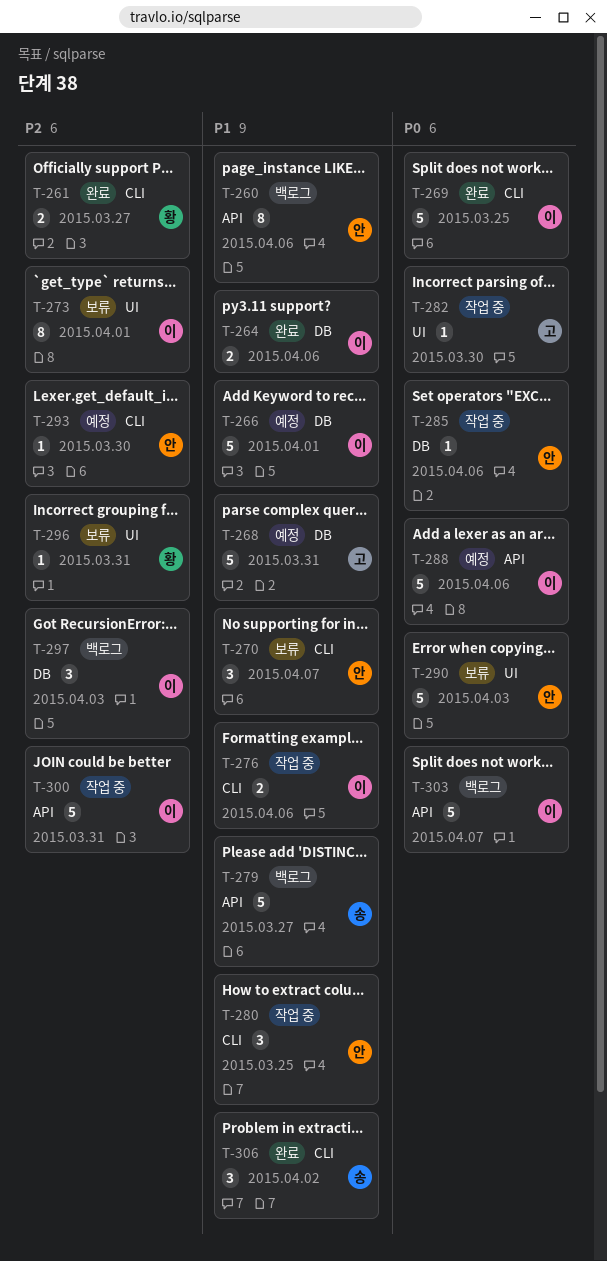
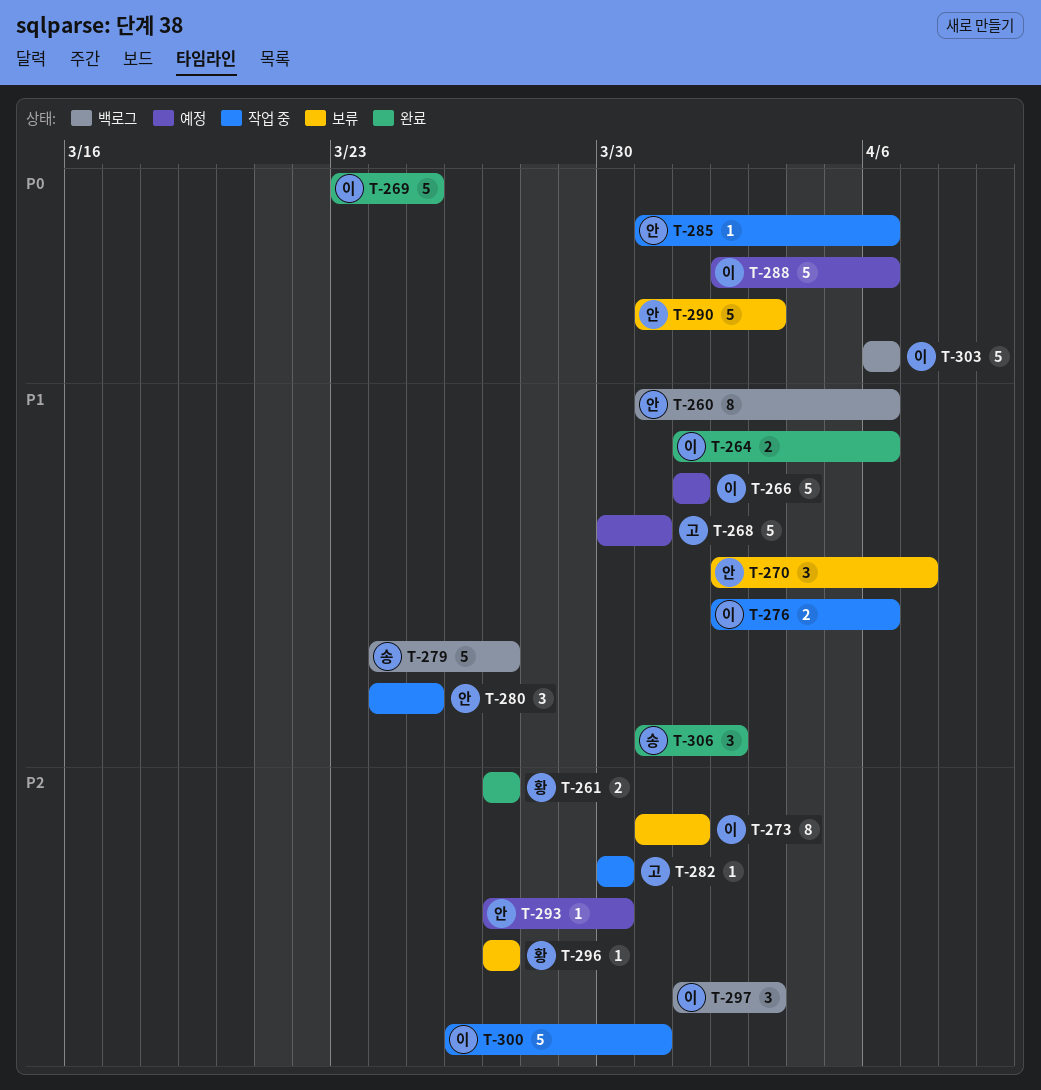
T-282, priority: P0 -> P2
T-296, due: Mar 31 -> Mar 27
T-303, due: Apr 7 -> Apr 6

